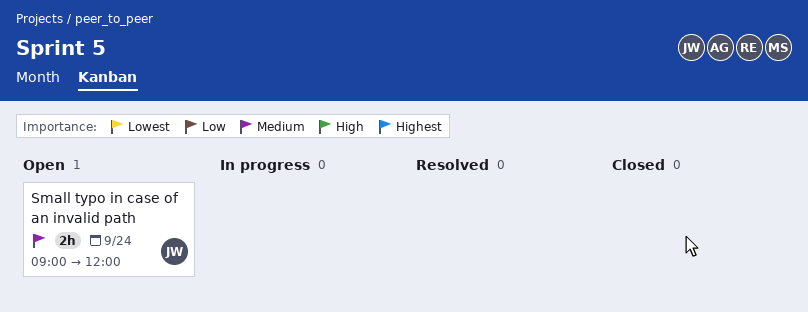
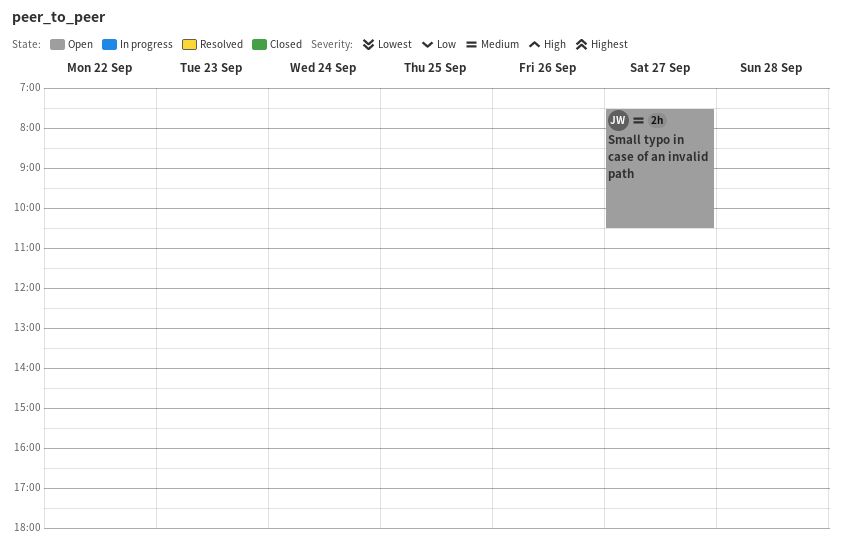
Small typo in case of an invalid path, day: Sep 24 -> Sep 27
Small typo in case of an invalid path, begins: 09:00 -> 07:30
Small typo in case of an invalid path, ends: 12:00 -> 10:30

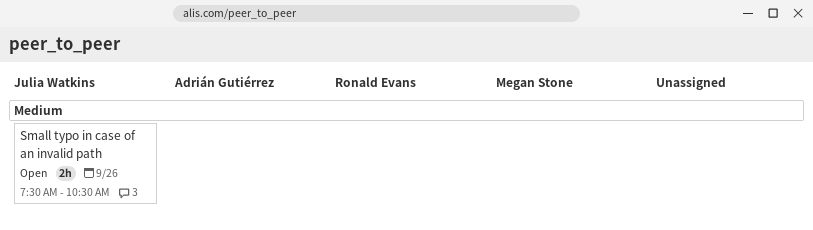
Small typo in case of an invalid path, day: Sep 27 -> Sep 26

